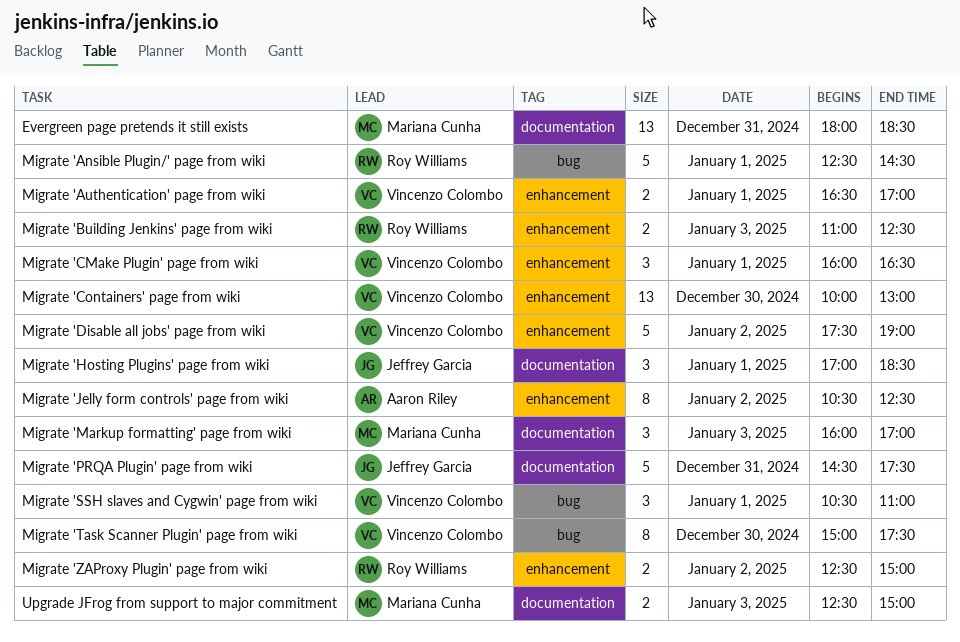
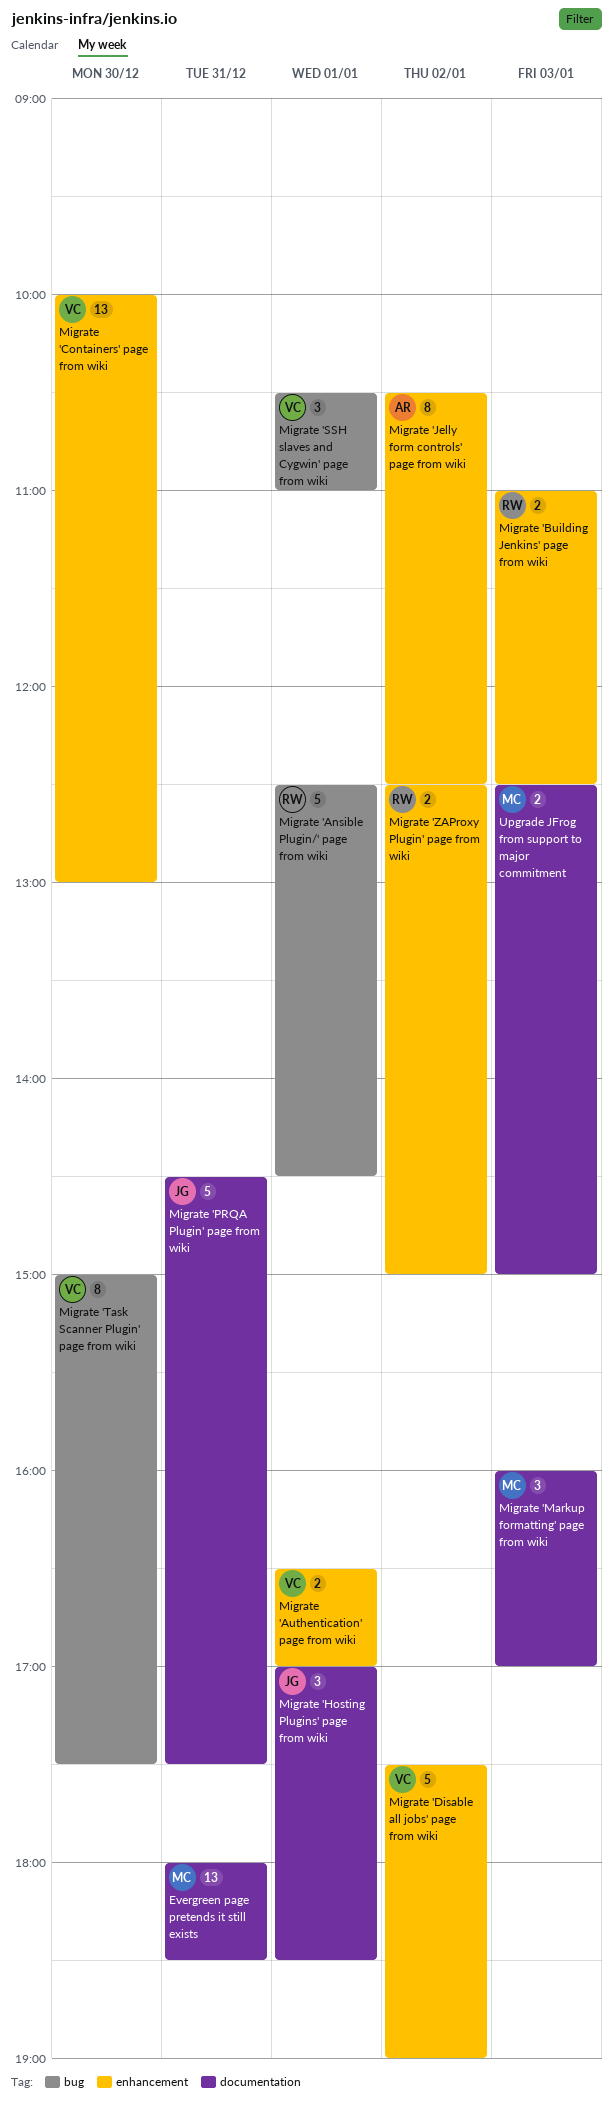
Migrate 'CMake Plugin' page from wiki: present -> none

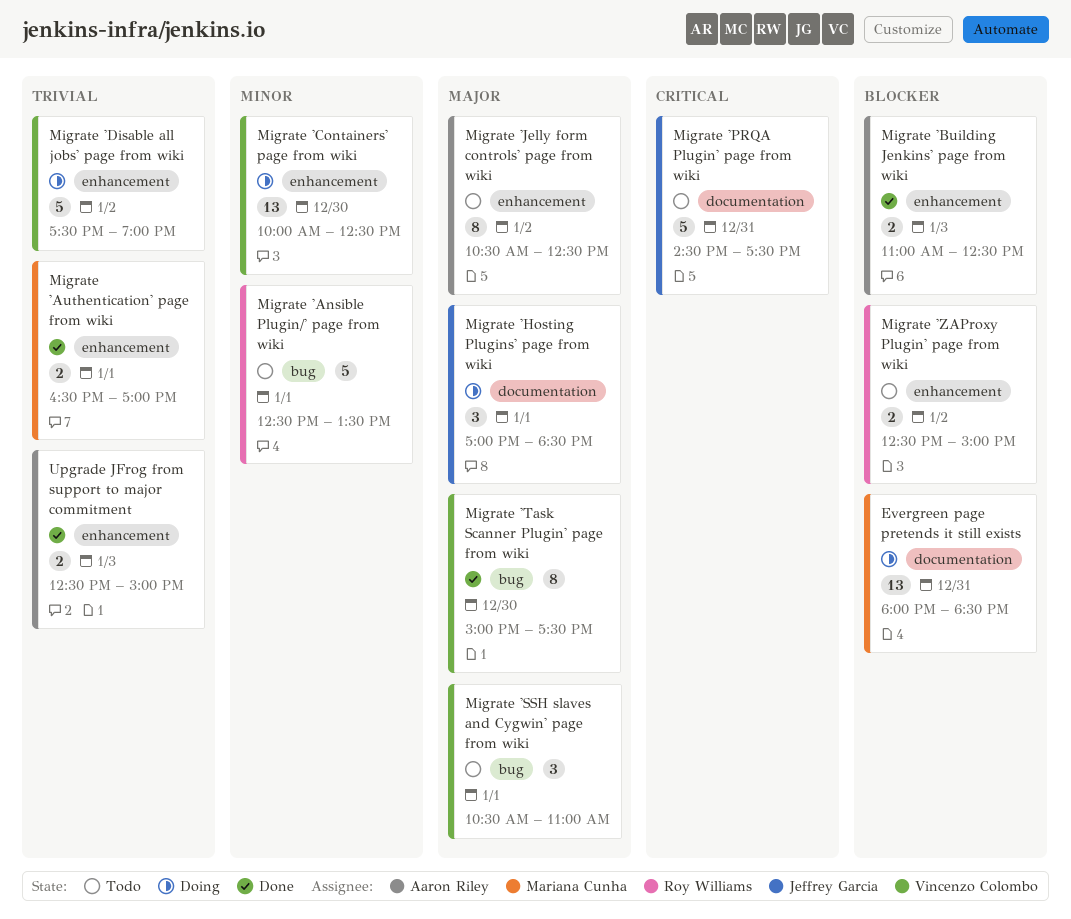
Migrate 'Ansible Plugin/' page from wiki, ends: 14:30 -> 13:30
Migrate 'Authentication' page from wiki, owner: Vincenzo Colombo -> Mariana Cunha
Migrate 'Building Jenkins' page from wiki, owner: Roy Williams -> Aaron Riley
Migrate 'Containers' page from wiki, ends: 13:00 -> 12:30
Migrate 'Markup formatting' page from wiki: present -> none
Upgrade JFrog from support to major commitment, owner: Mariana Cunha -> Aaron Riley
Upgrade JFrog from support to major commitment, label: documentation -> enhancement

